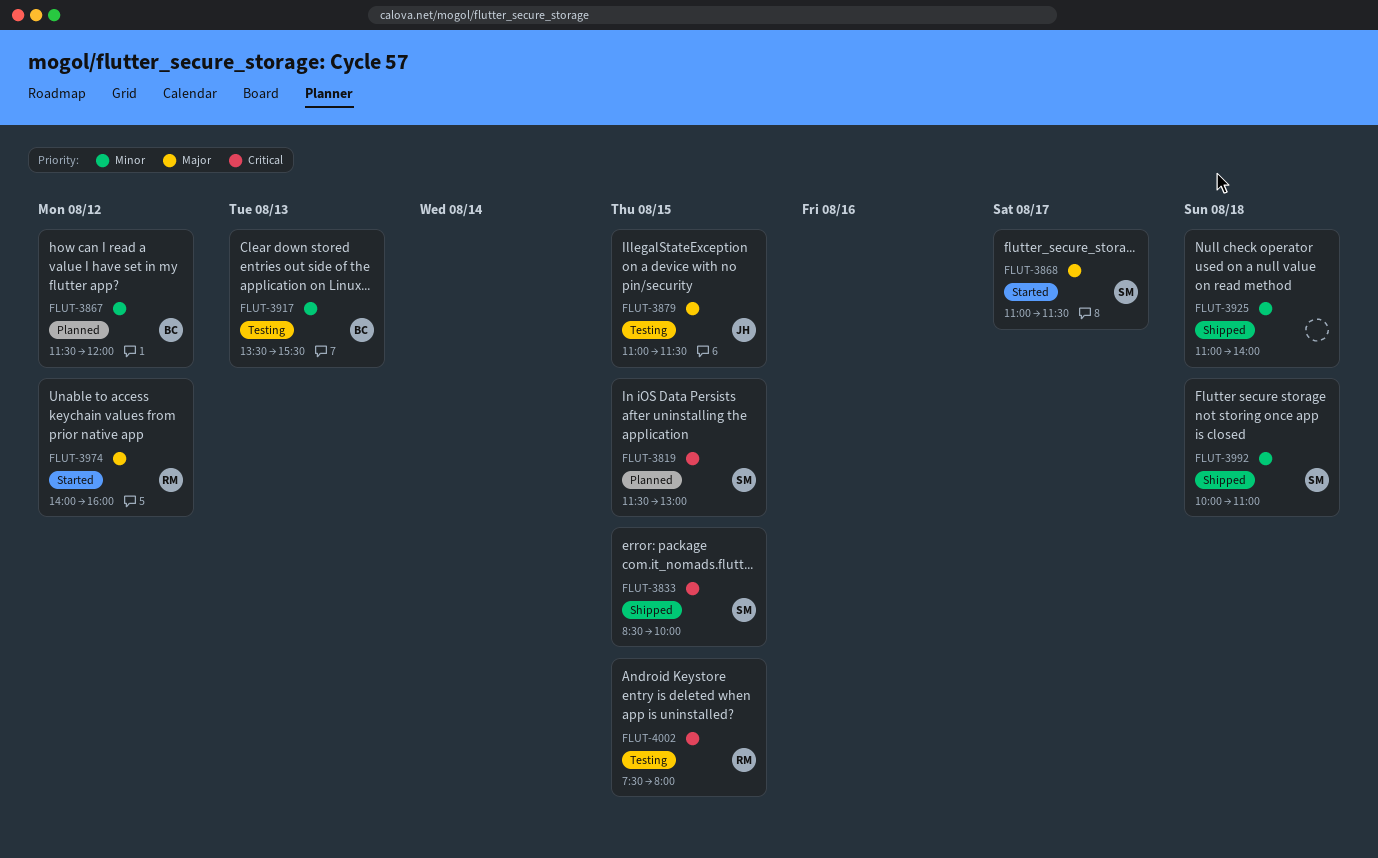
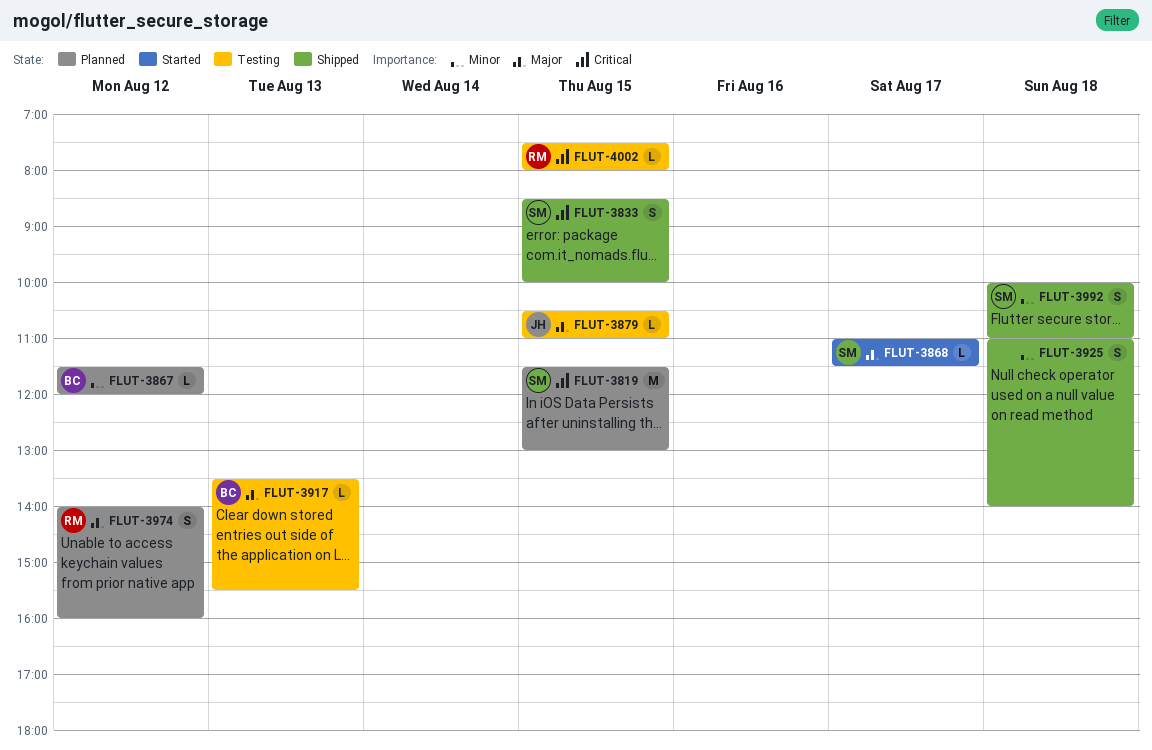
FLUT-3879, begins: 11:00 -> 10:30
FLUT-3879, ends: 11:30 -> 11:00
FLUT-3917, priority: Minor -> Major
FLUT-3974, status: Started -> Planned

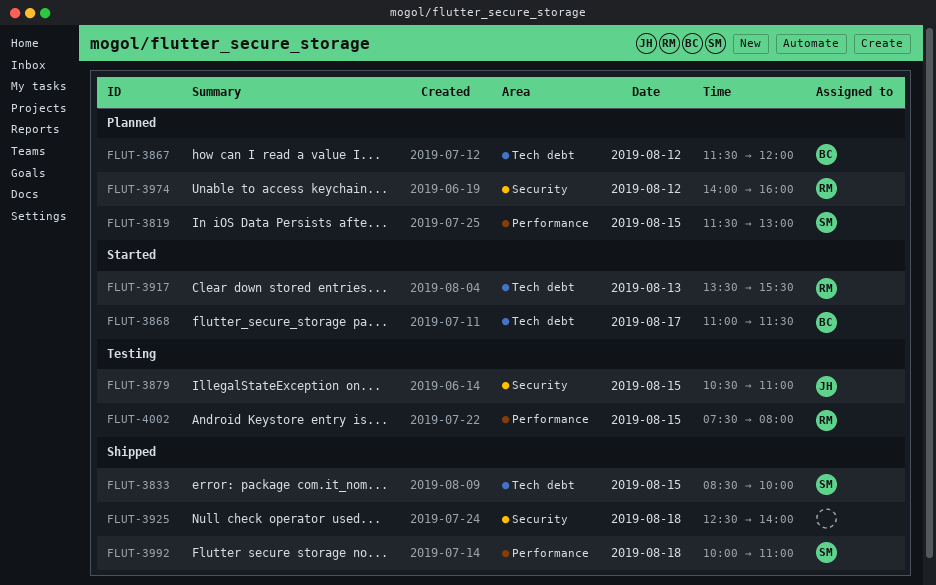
FLUT-3868, owner: SM -> BC
FLUT-3917, status: Testing -> Started
FLUT-3917, owner: BC -> RM
FLUT-3925, begins: 11:00 -> 12:30

